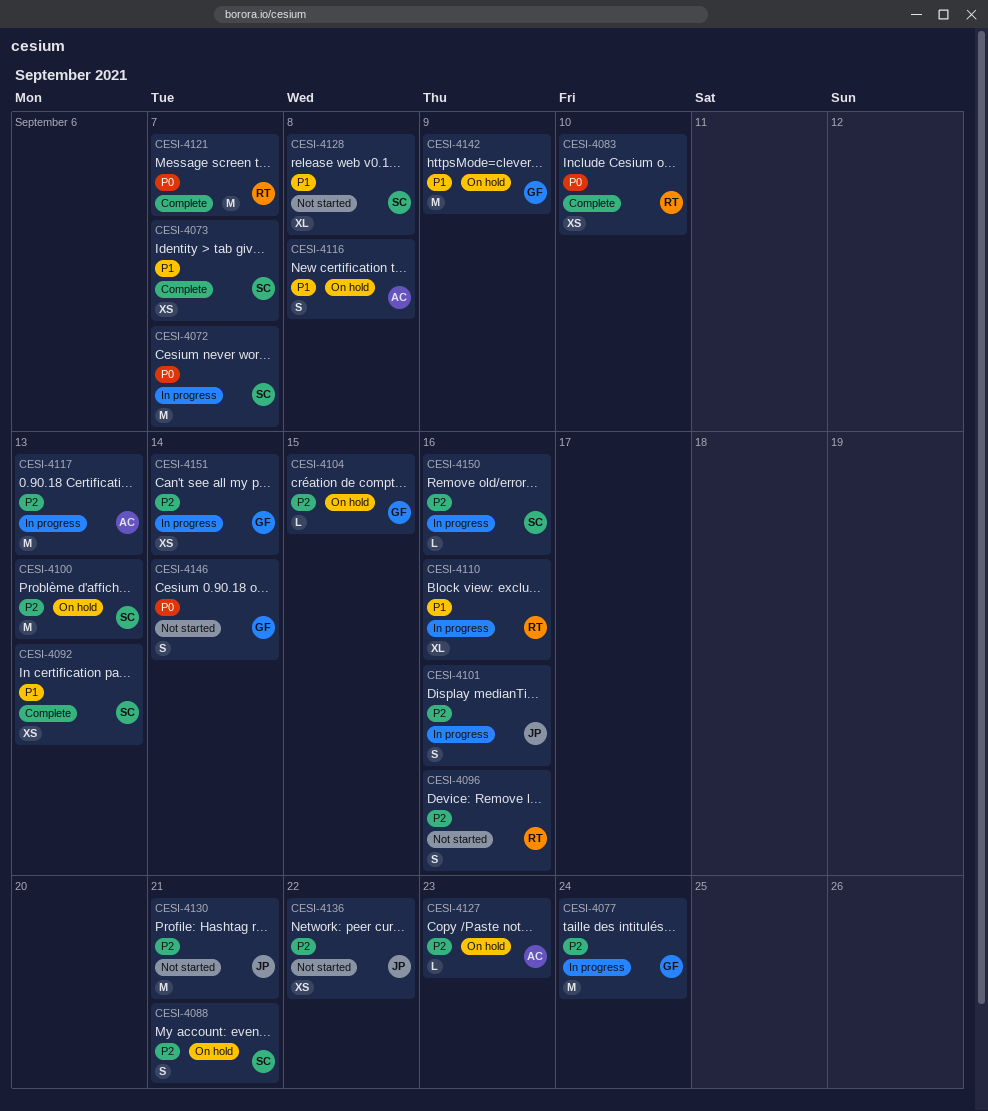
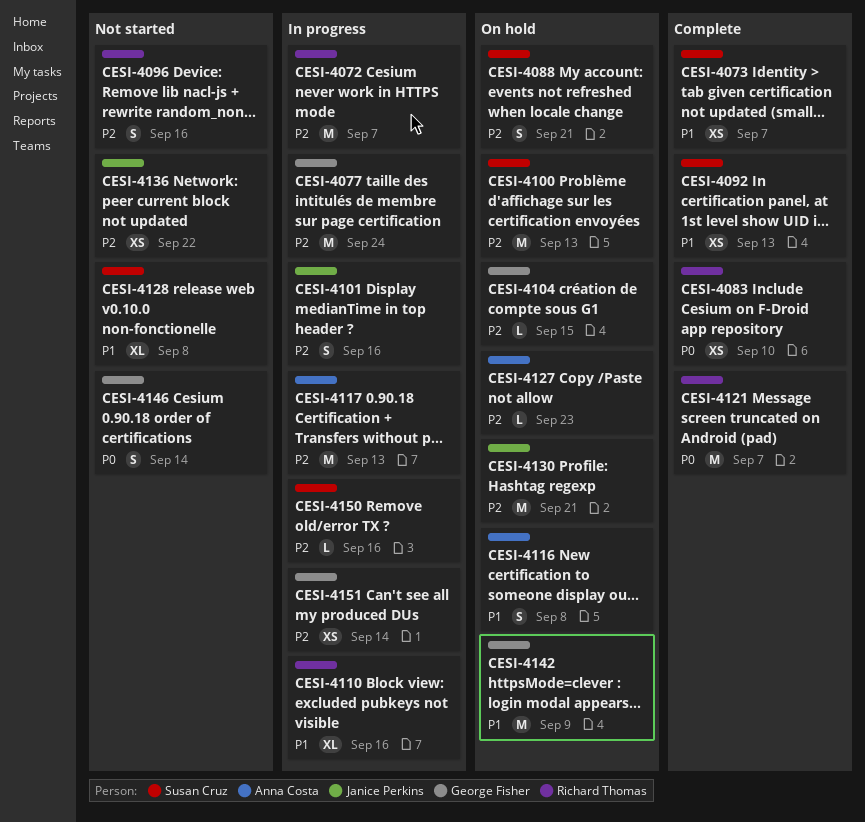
CESI-4072, owner: Susan Cruz -> Richard Thomas
CESI-4072, priority: P0 -> P2
CESI-4130, status: Not started -> On hold

